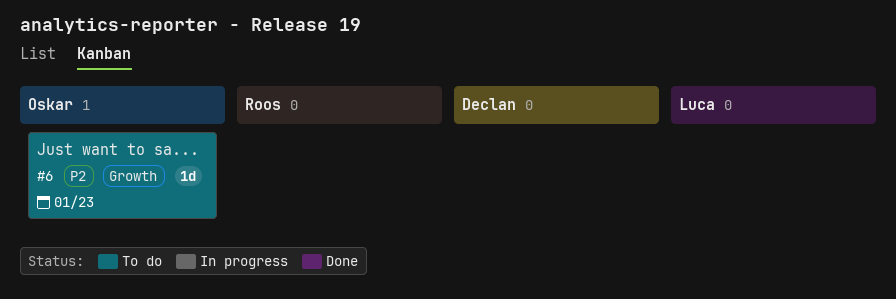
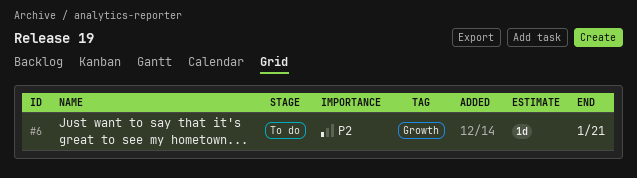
#6, due: Jan 23 -> Jan 21

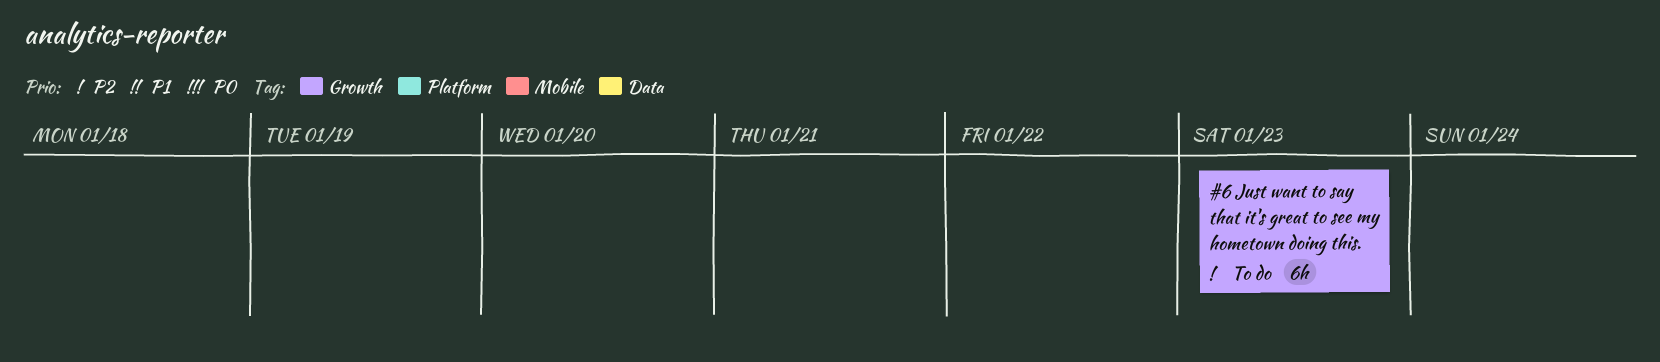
#6, estimate: 1d -> 6h
#6, due: Jan 21 -> Jan 23

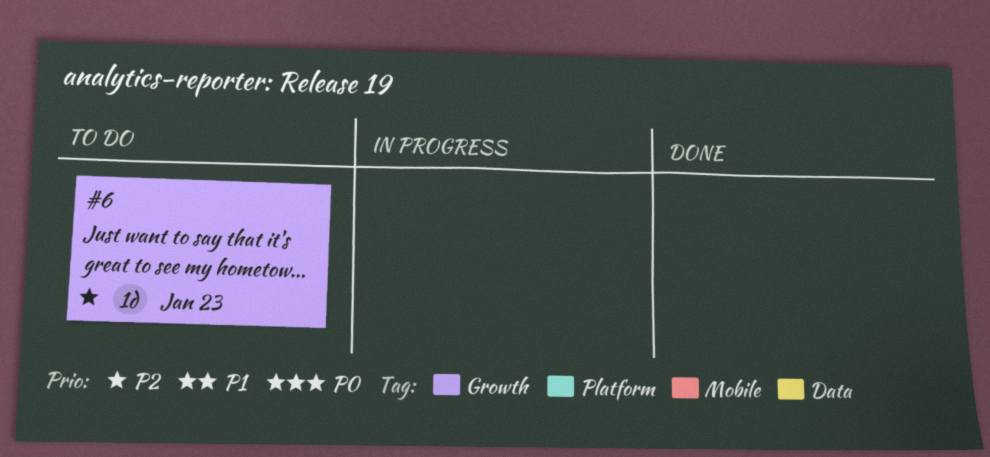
#6, estimate: 6h -> 1d

